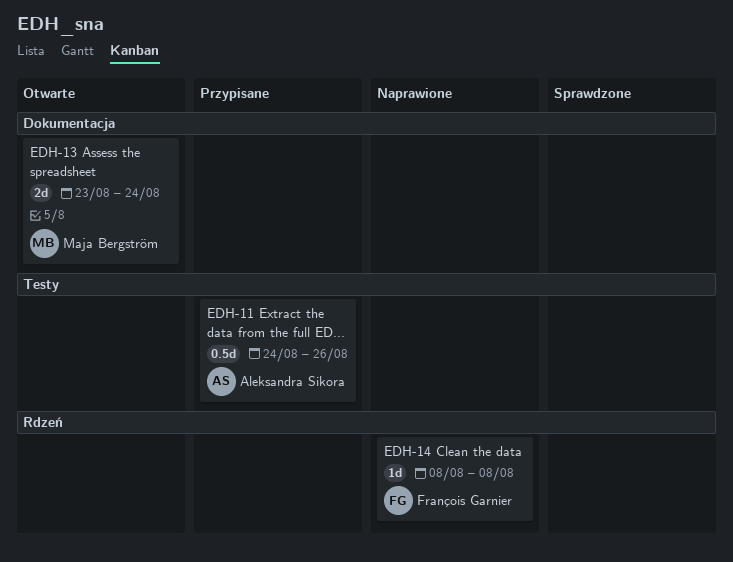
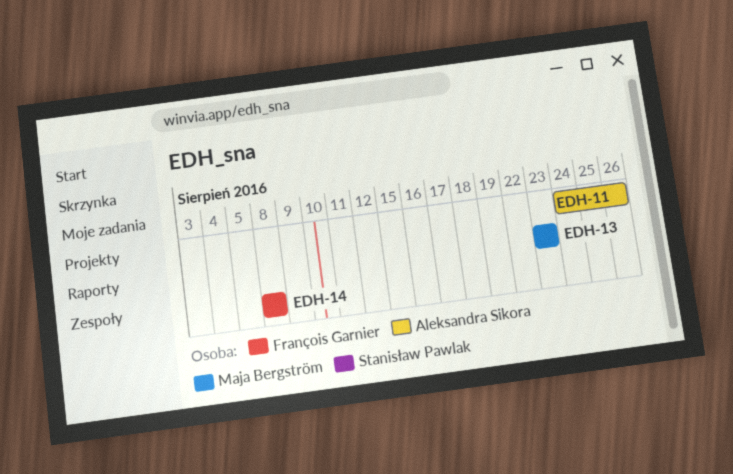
EDH-13, due: Aug 24 -> Aug 23

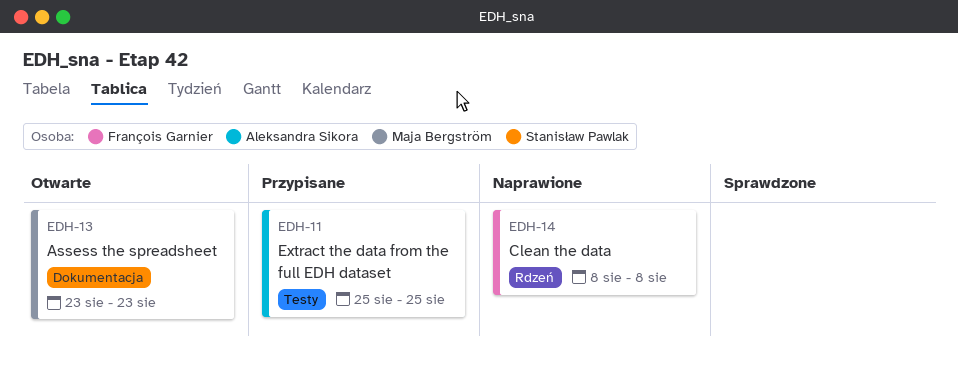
EDH-11, start: Aug 24 -> Aug 25
EDH-11, due: Aug 26 -> Aug 25

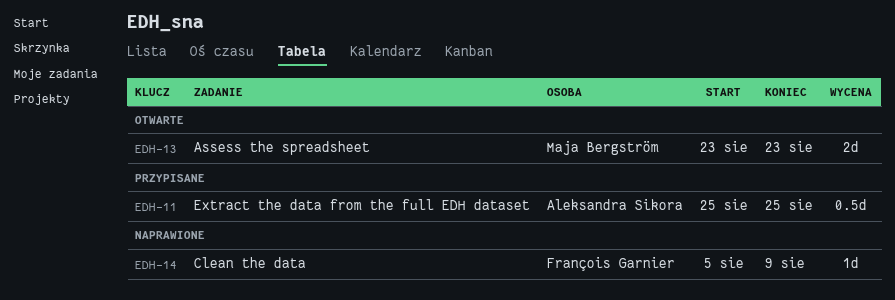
EDH-14, start: Aug 8 -> Aug 5
EDH-14, due: Aug 8 -> Aug 9

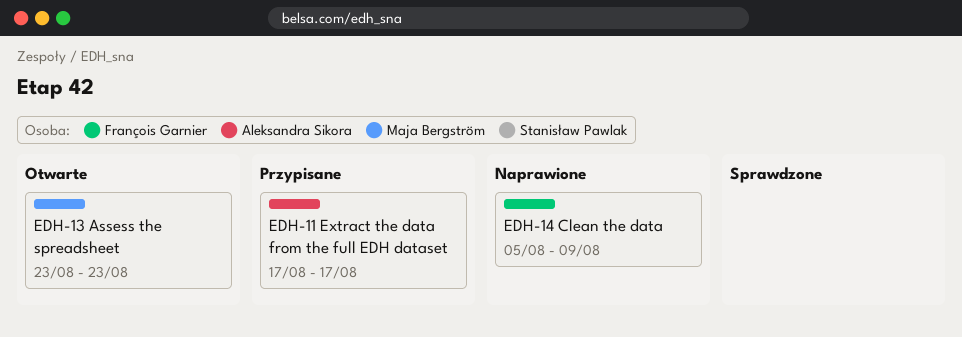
EDH-11, start: Aug 25 -> Aug 17
EDH-11, due: Aug 25 -> Aug 17

